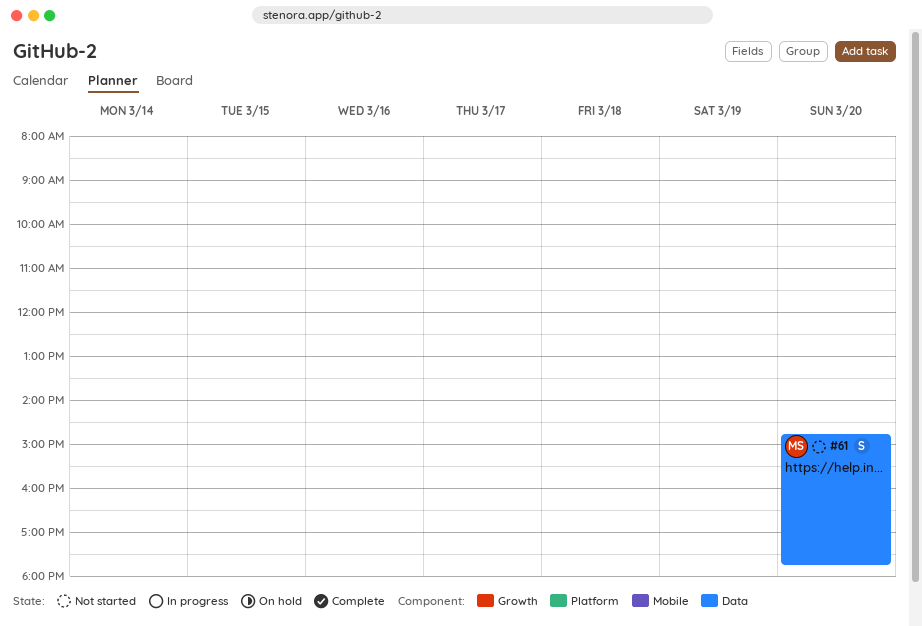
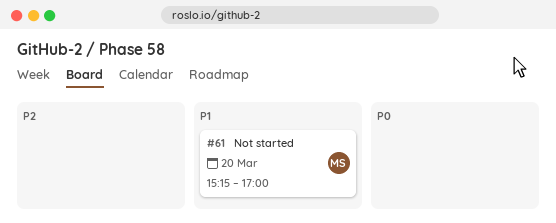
#61, begins: 14:45 -> 15:15
#61, ends: 17:45 -> 17:00

